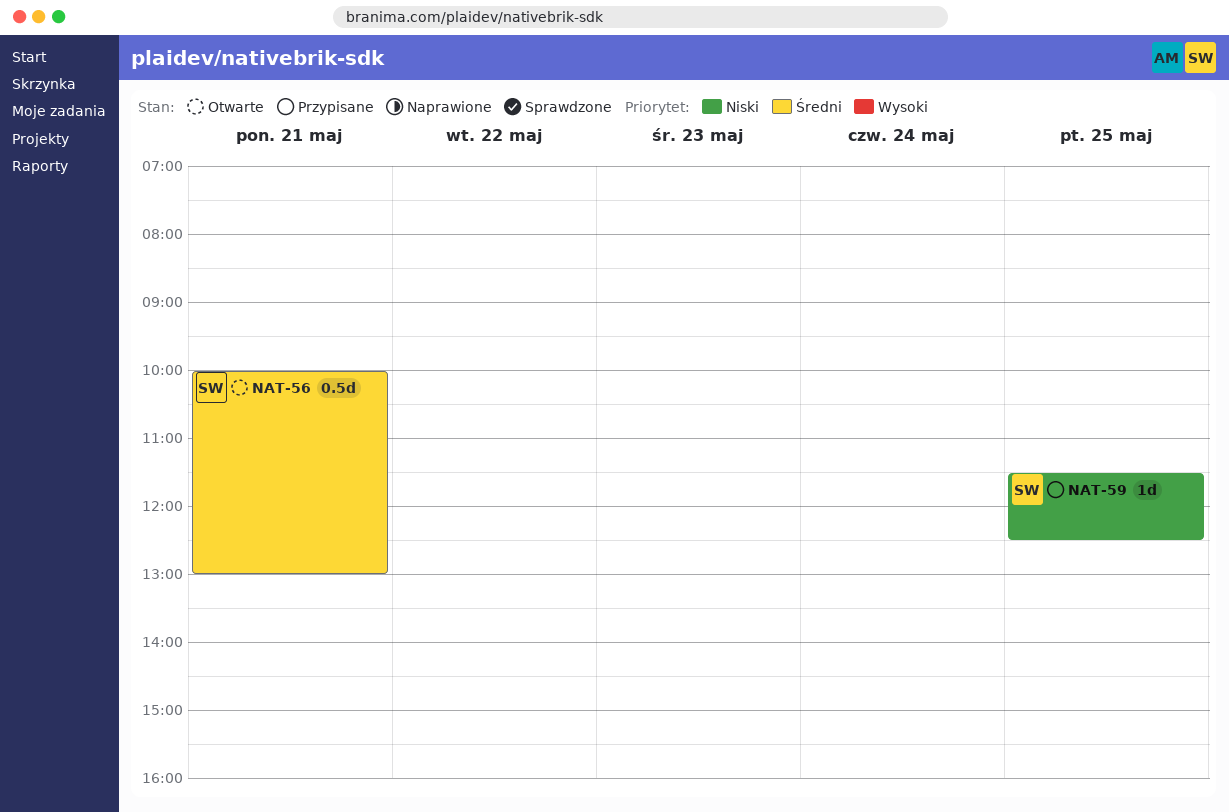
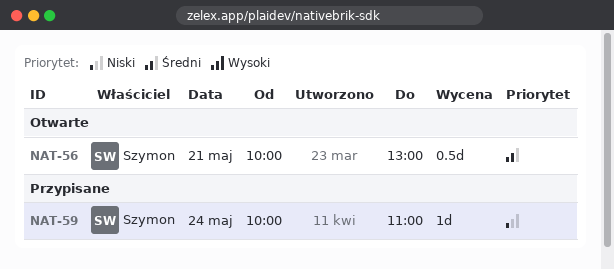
NAT-59, day: May 25 -> May 24
NAT-59, begins: 11:30 -> 10:00
NAT-59, ends: 12:30 -> 11:00

